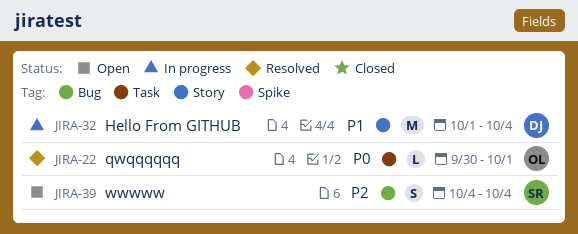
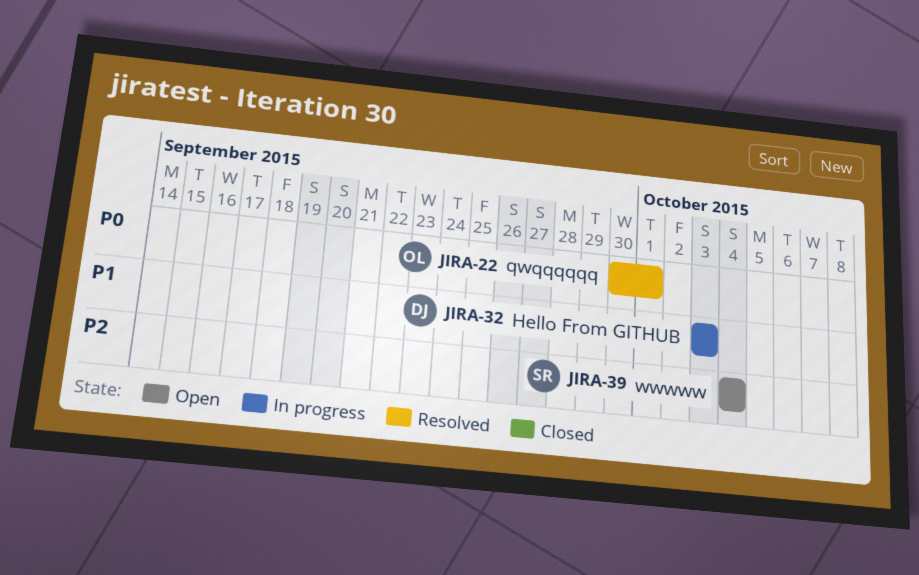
JIRA-32, start: Oct 1 -> Oct 3
JIRA-32, due: Oct 4 -> Oct 3

